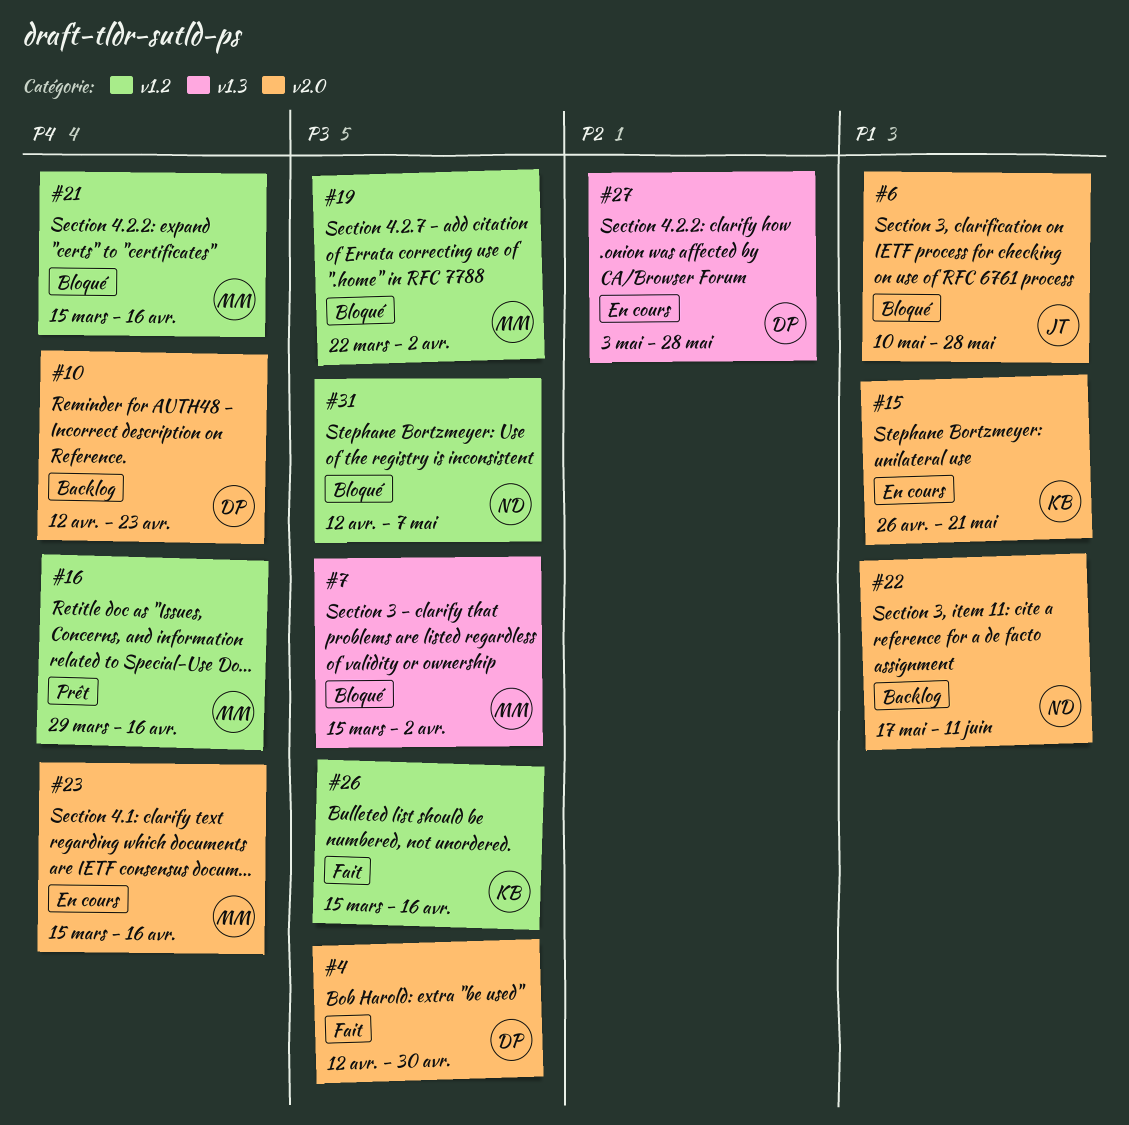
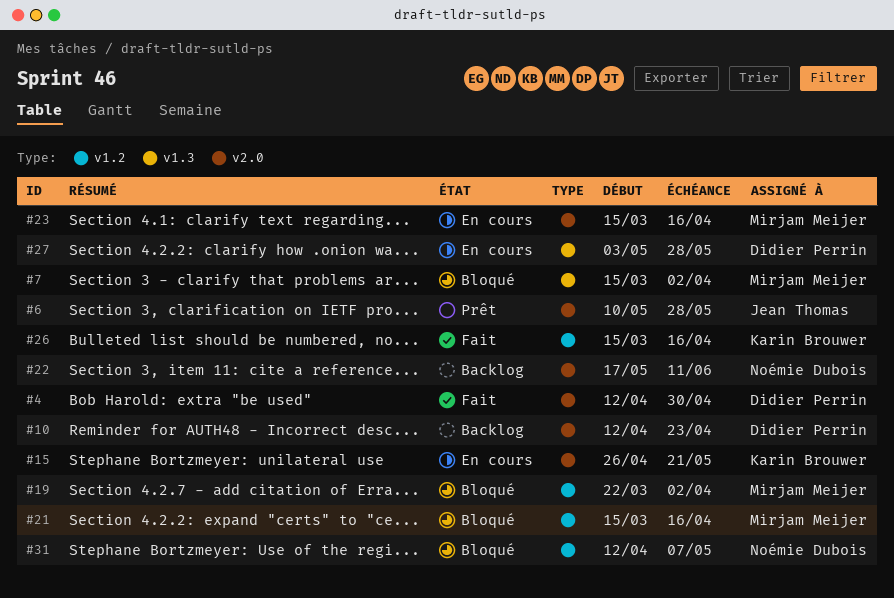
#6, status: Bloqué -> Prêt
#16: present -> none

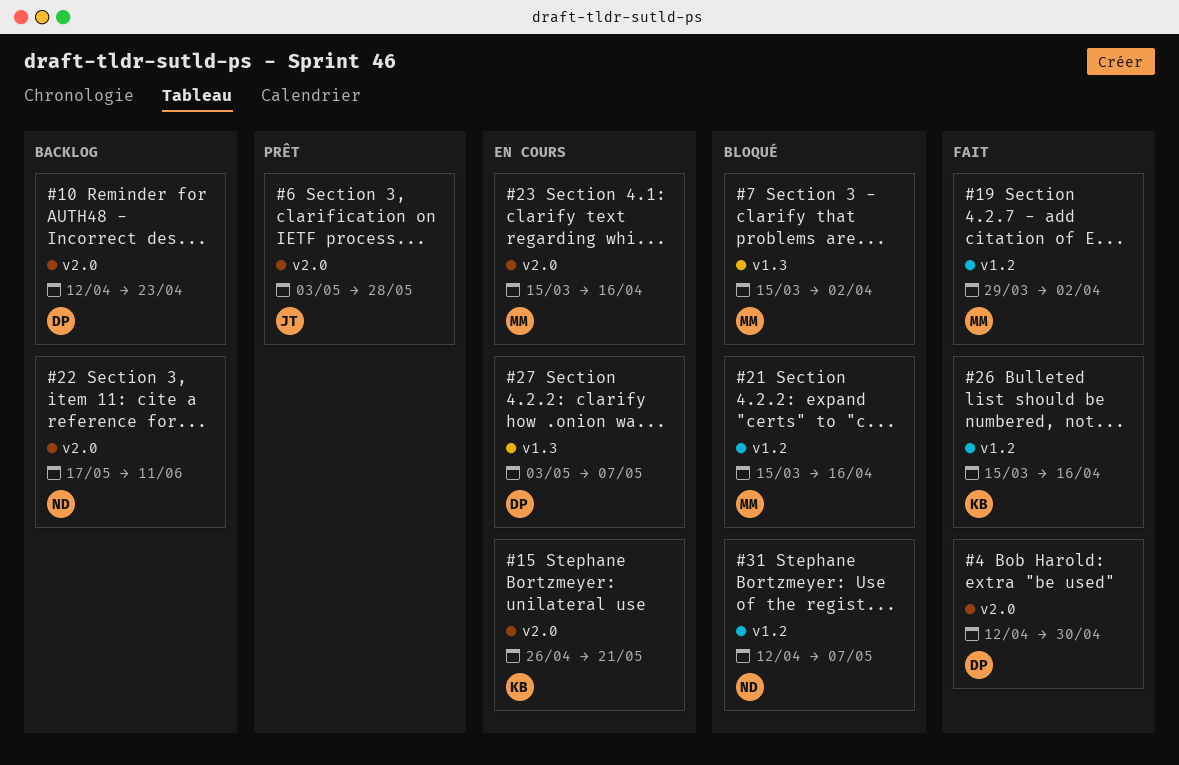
#6, start: May 10 -> May 3
#19, status: Bloqué -> Fait
#19, start: Mar 22 -> Mar 29
#27, due: May 28 -> May 7

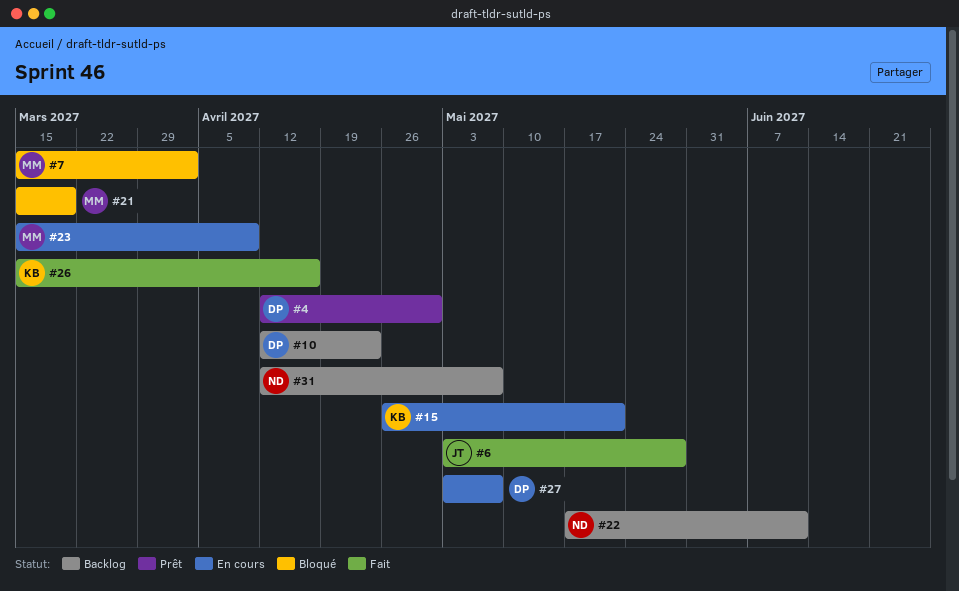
#4, status: Fait -> Prêt
#6, status: Prêt -> Fait
#19: present -> none
#21, due: Apr 16 -> Mar 19
#23, due: Apr 16 -> Apr 9
#31, status: Bloqué -> Backlog

